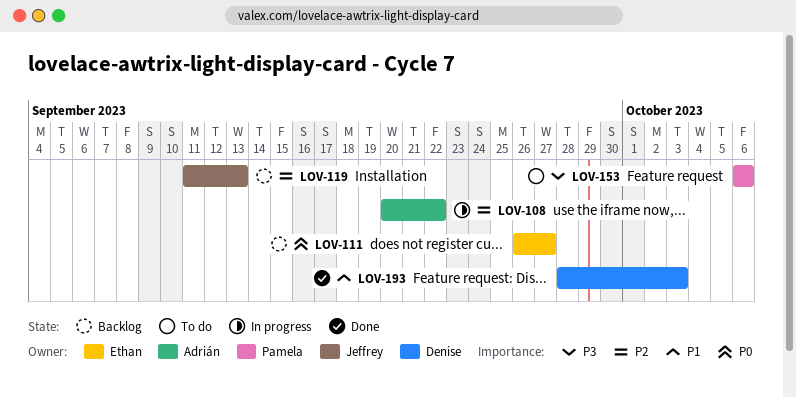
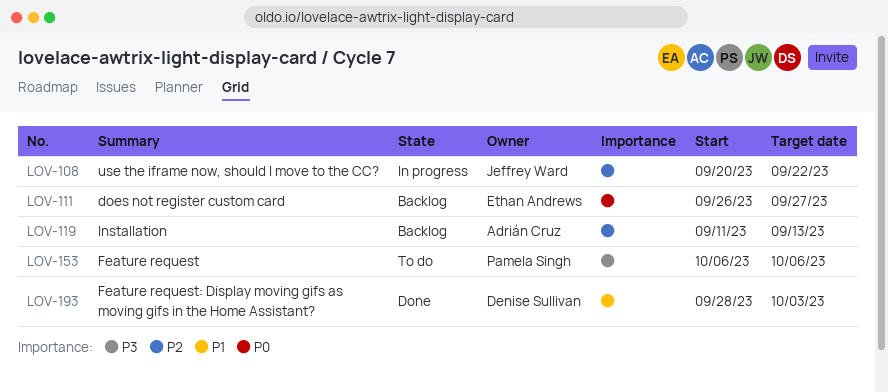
LOV-108, owner: Adrián Cruz -> Jeffrey Ward
LOV-119, owner: Jeffrey Ward -> Adrián Cruz

